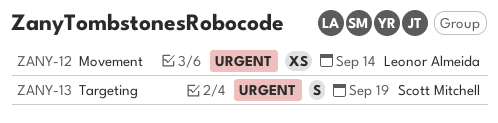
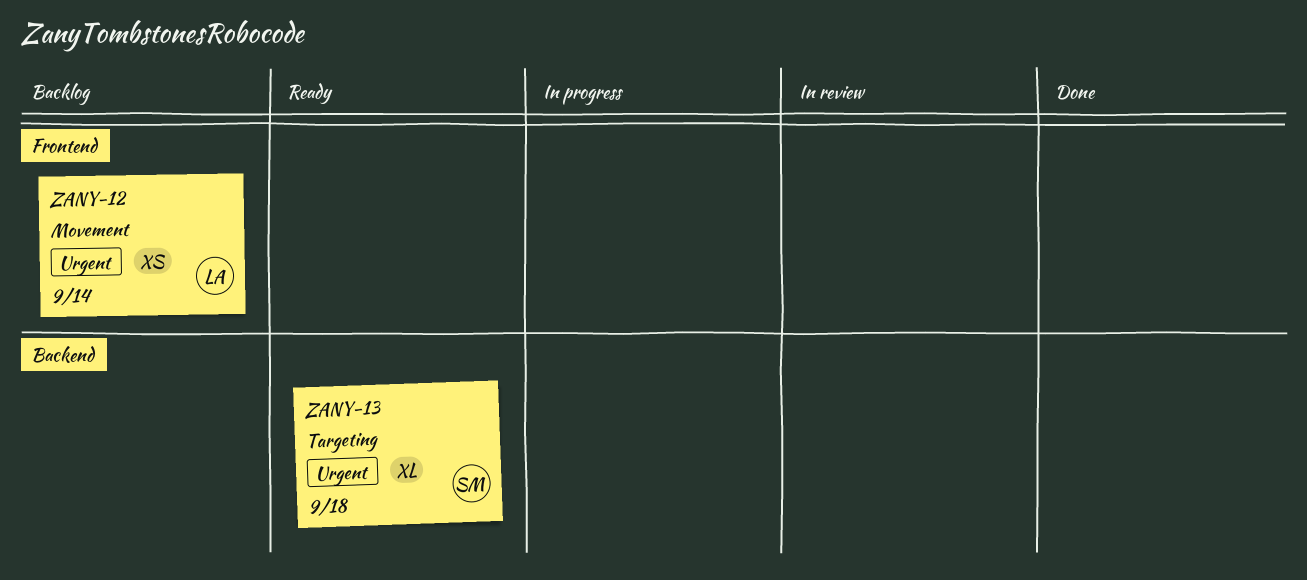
ZANY-13, estimate: S -> XL
ZANY-13, due: Sep 19 -> Sep 18

